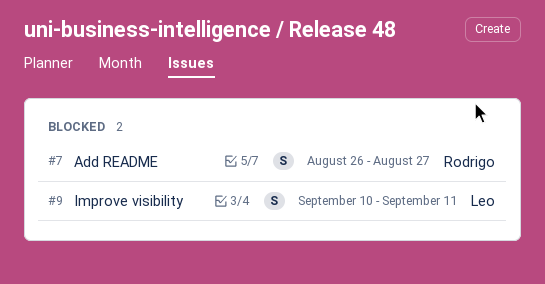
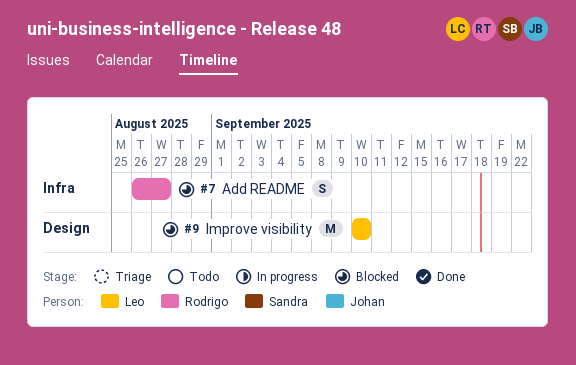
#9, estimate: S -> M
#9, due: Sep 11 -> Sep 10

